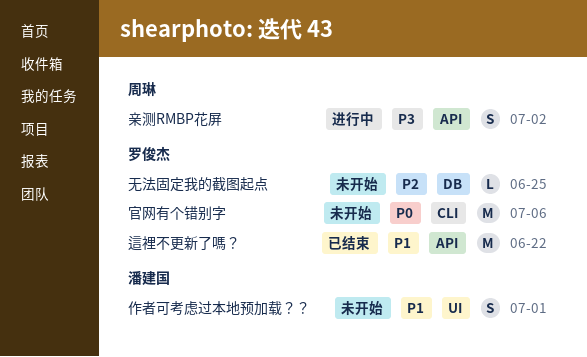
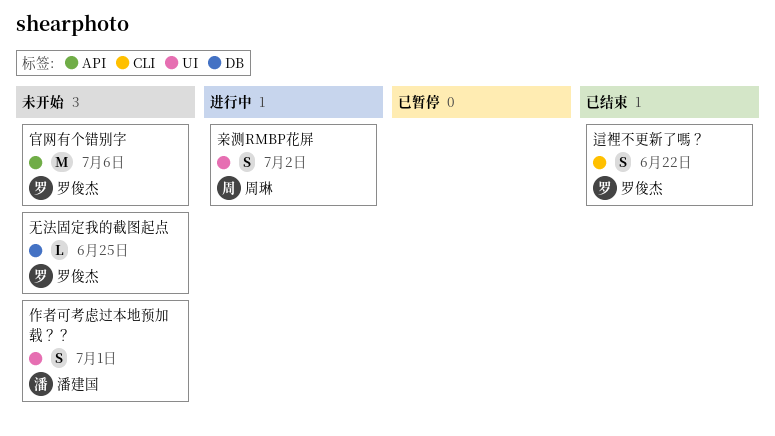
亲测RMBP花屏, label: API -> UI
官网有个错别字, label: CLI -> API
這裡不更新了嗎？, label: API -> CLI
這裡不更新了嗎？, estimate: M -> S

